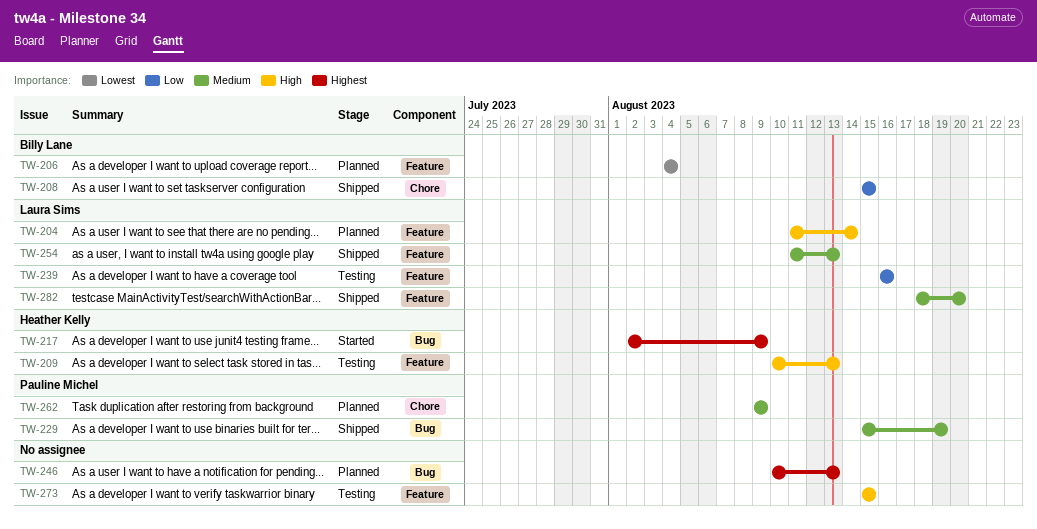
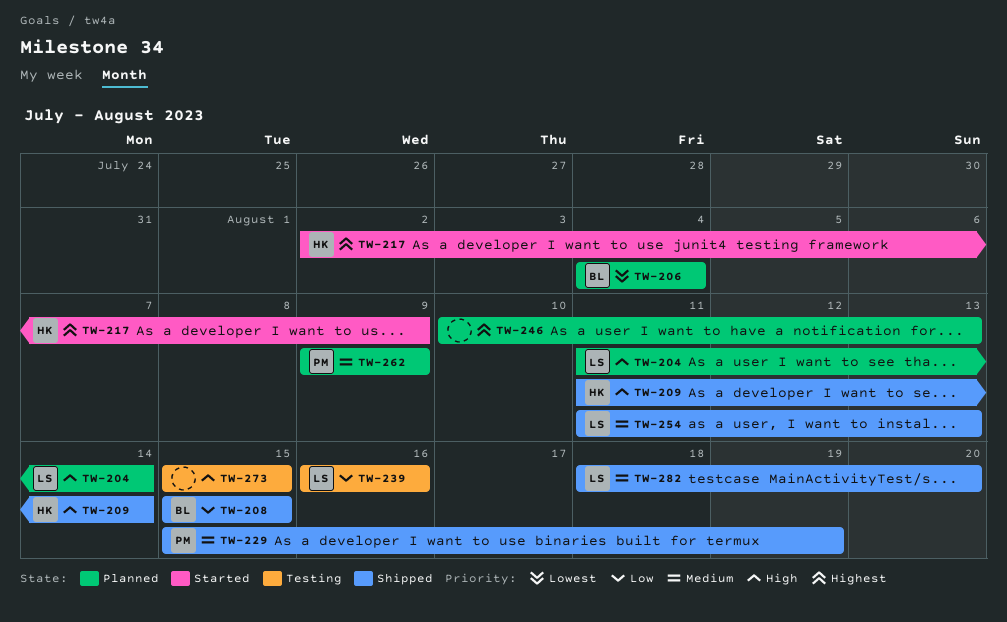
TW-209, status: Testing -> Shipped
TW-209, start: Aug 10 -> Aug 11
TW-209, due: Aug 13 -> Aug 14

